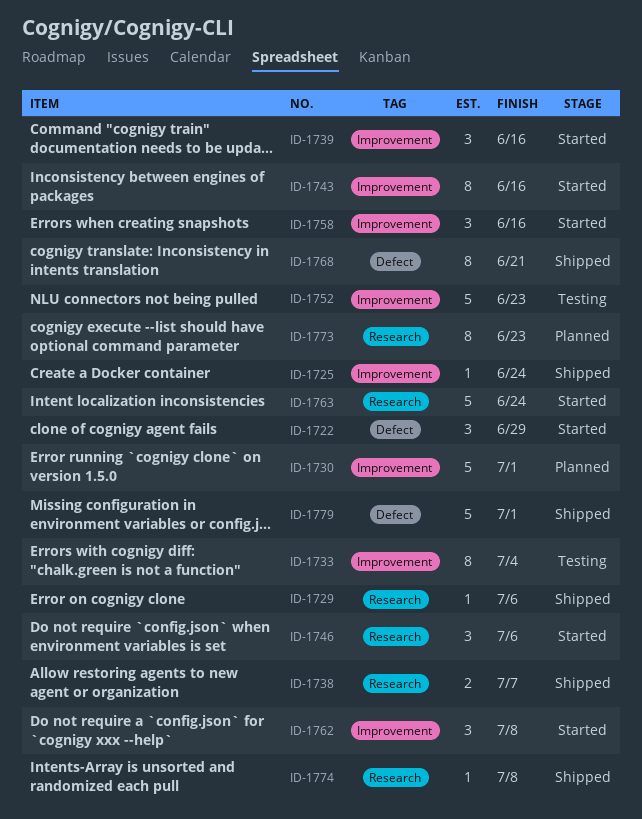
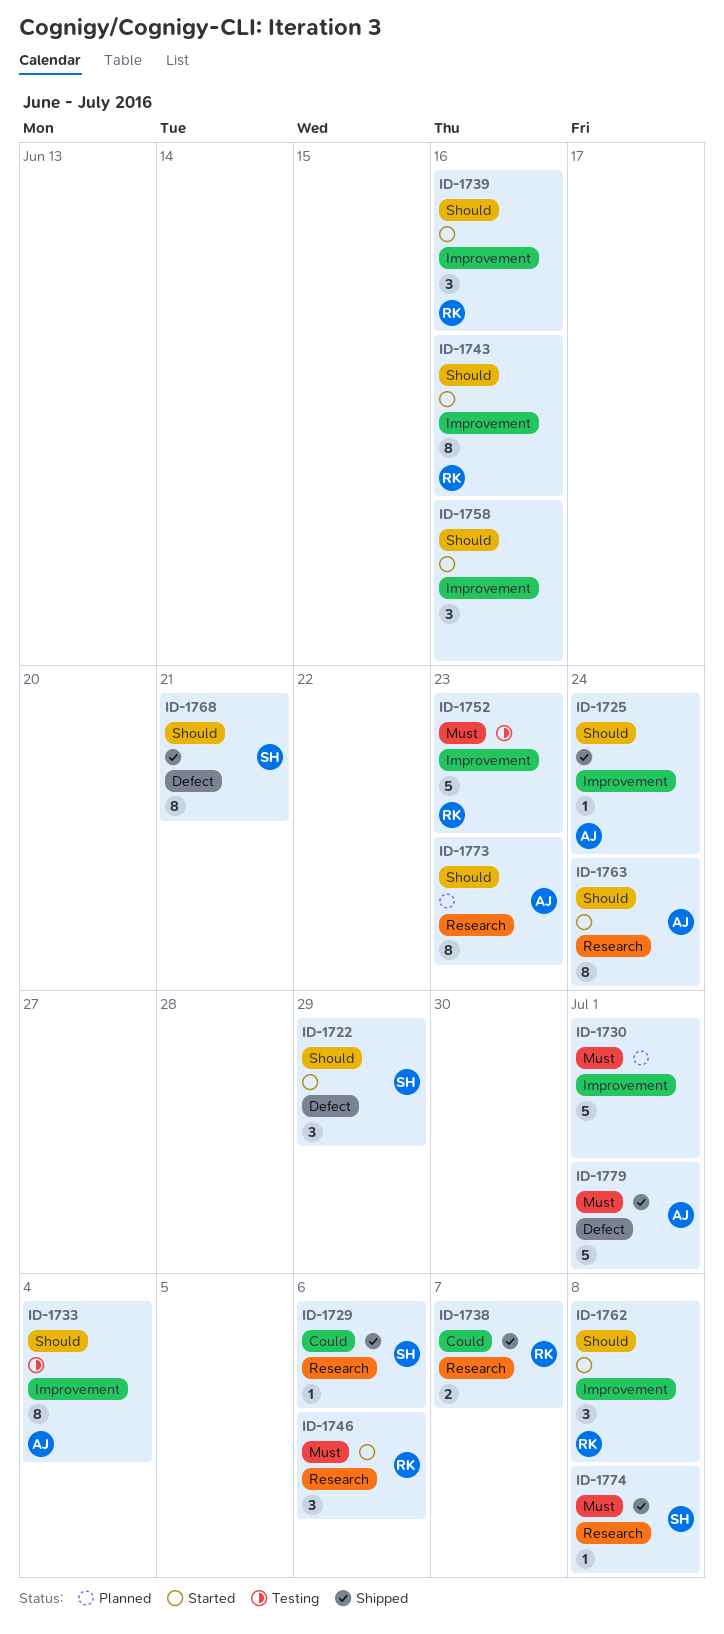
ID-1763, estimate: 5 -> 8

